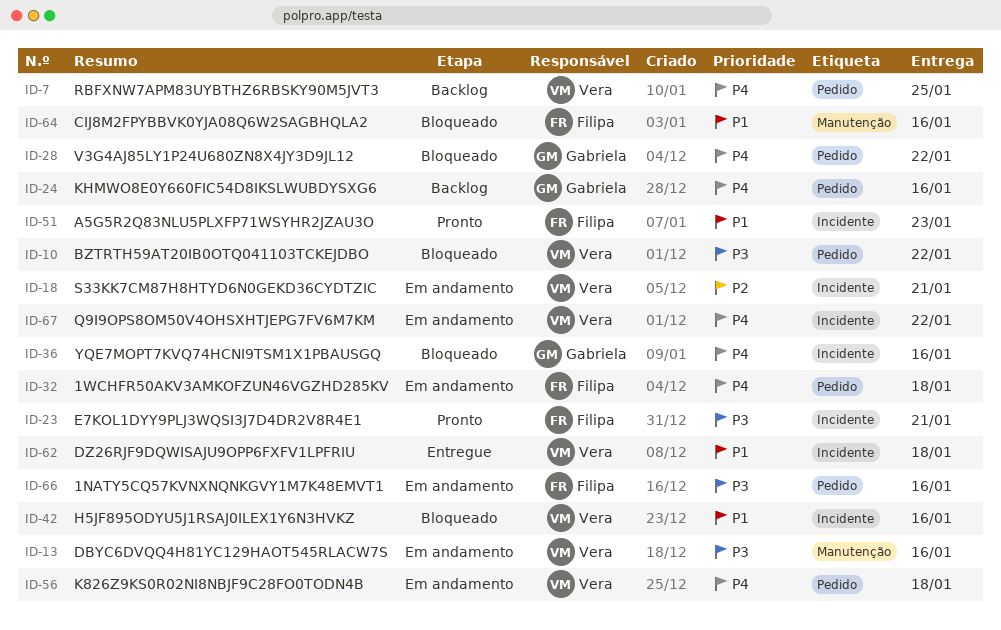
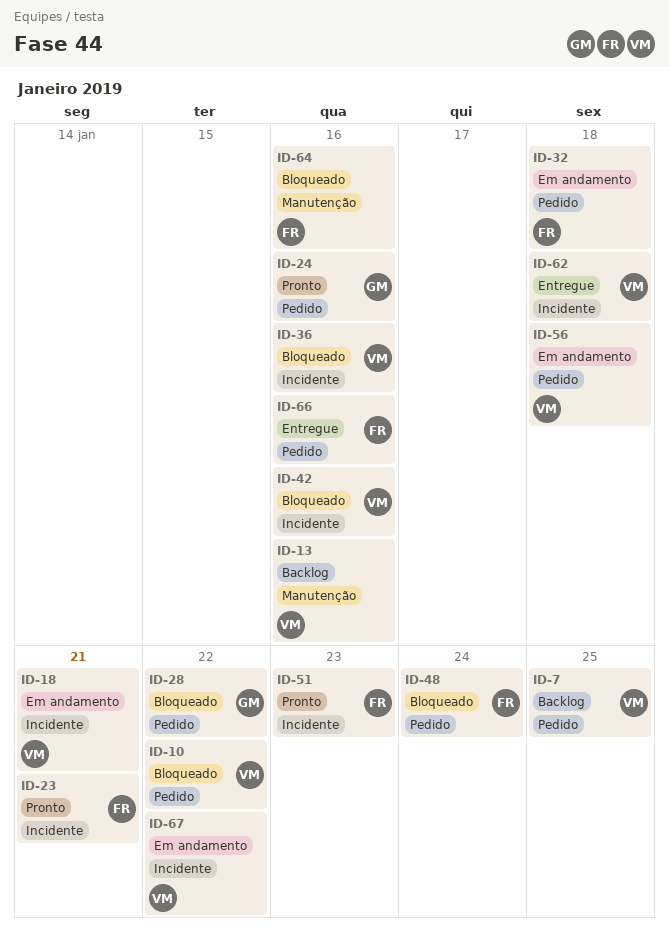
ID-13, status: Em andamento -> Backlog
ID-24, status: Backlog -> Pronto
ID-36, owner: Gabriela -> Vera
ID-48: none -> present
ID-66, status: Em andamento -> Entregue

